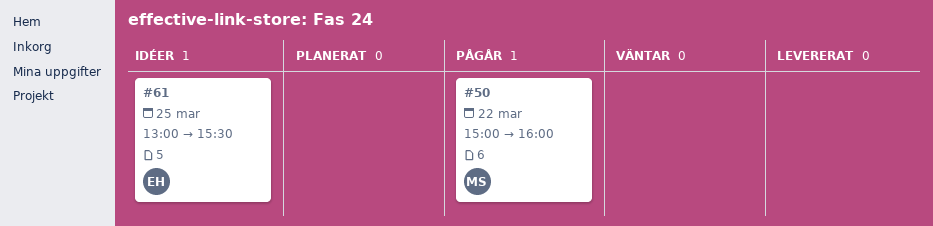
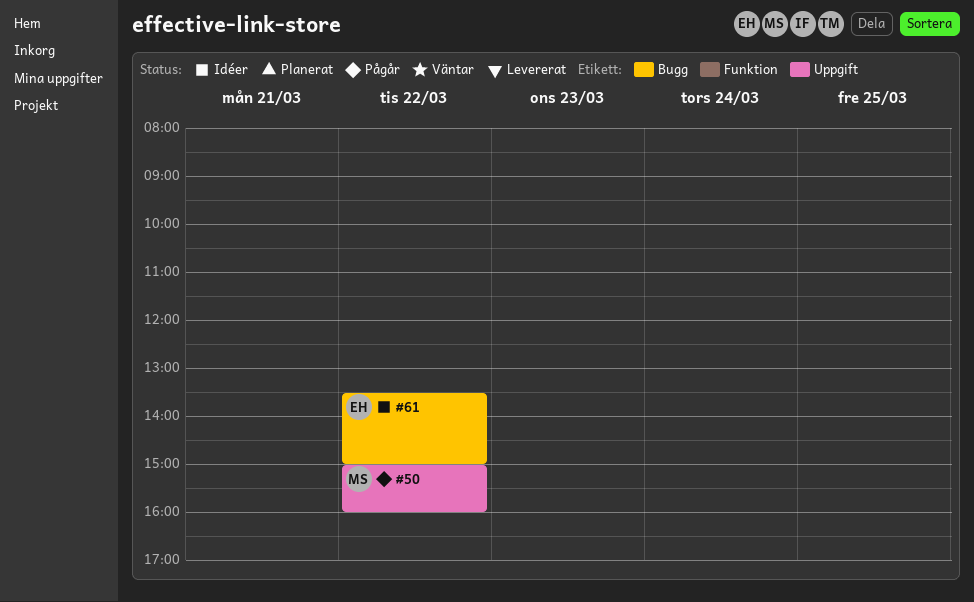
#61, day: Mar 25 -> Mar 22
#61, begins: 13:00 -> 13:30
#61, ends: 15:30 -> 15:00

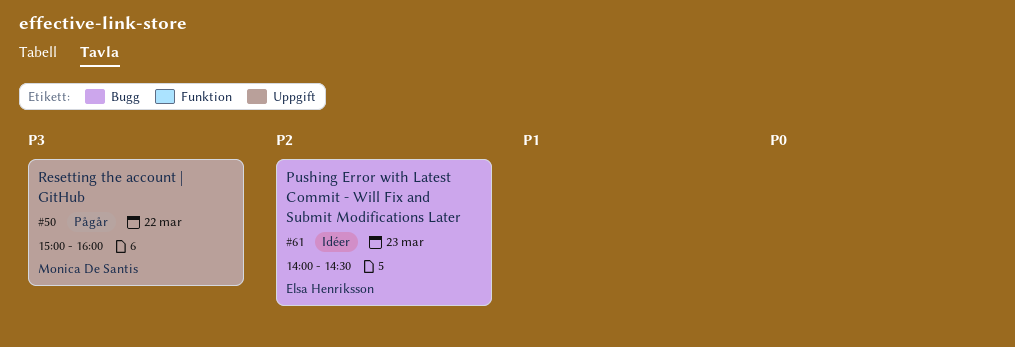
#61, day: Mar 22 -> Mar 23
#61, begins: 13:30 -> 14:00
#61, ends: 15:00 -> 14:30

